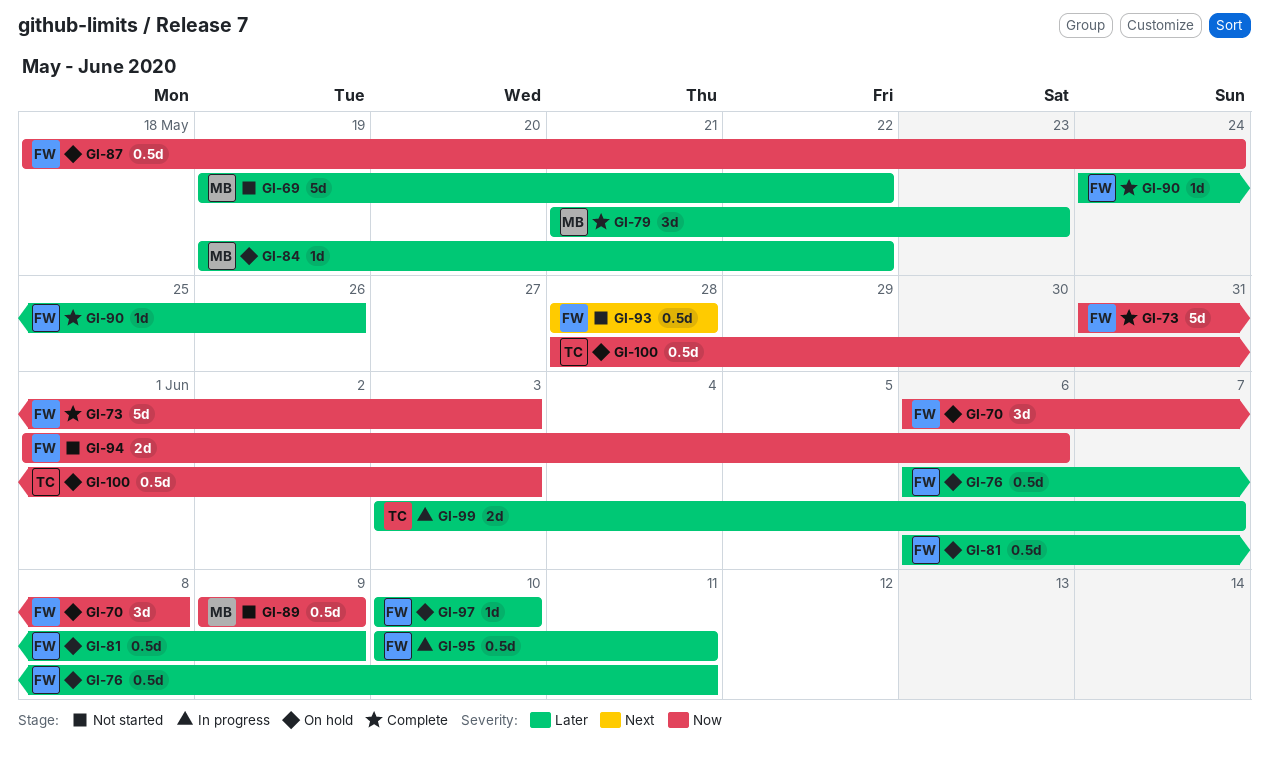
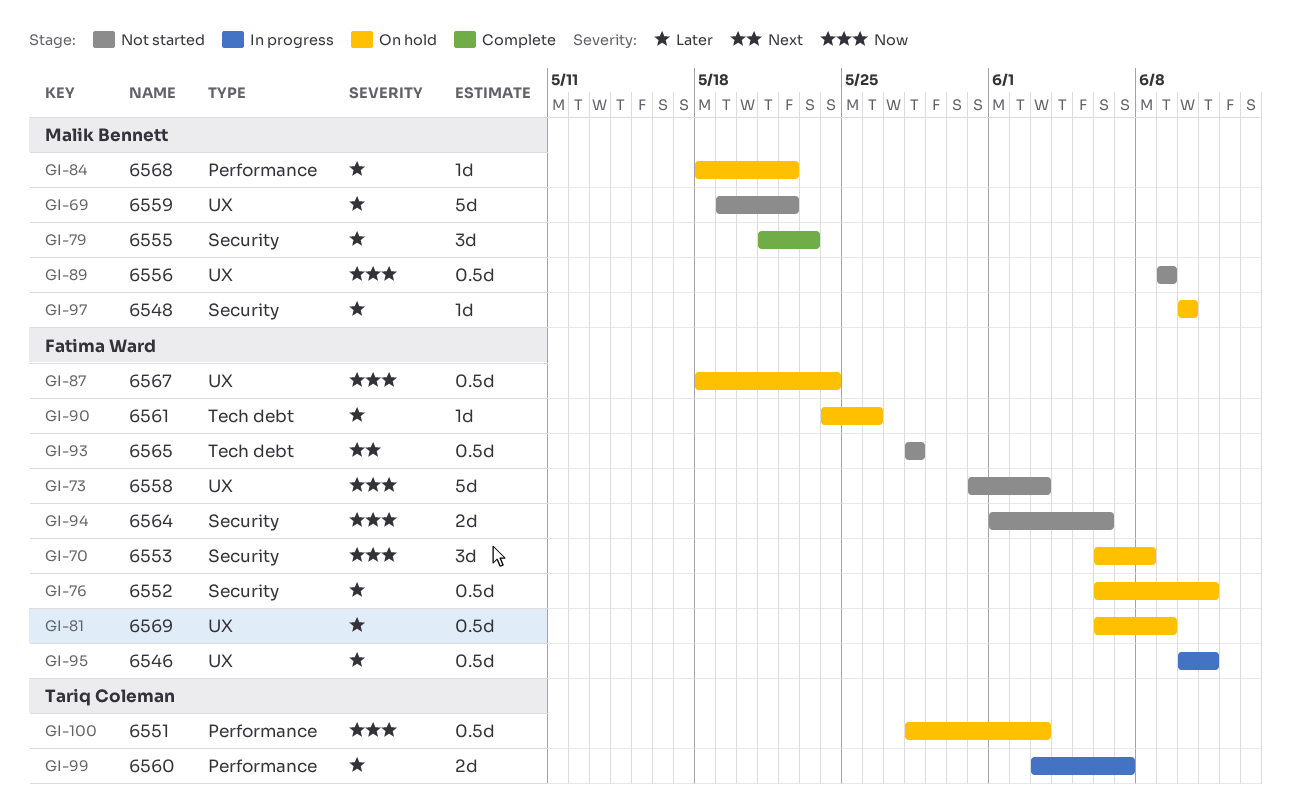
GI-73, status: Complete -> Not started
GI-84, start: May 19 -> May 18
GI-90, status: Complete -> On hold
GI-97, owner: Fatima Ward -> Malik Bennett

